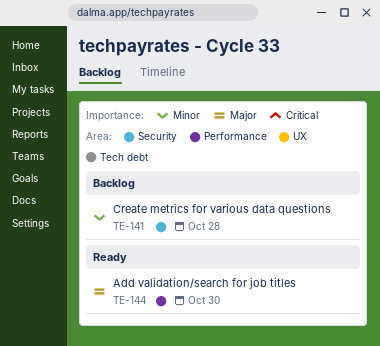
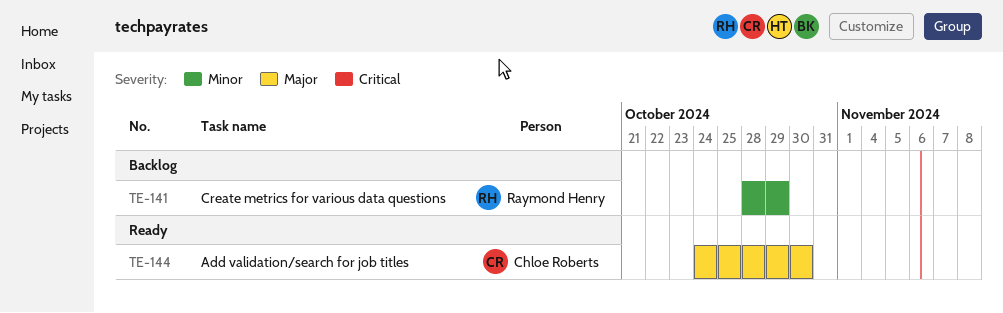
TE-141, due: Oct 28 -> Oct 29

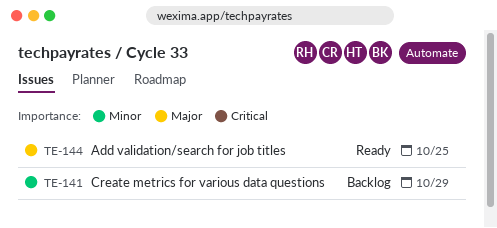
TE-144, due: Oct 30 -> Oct 25

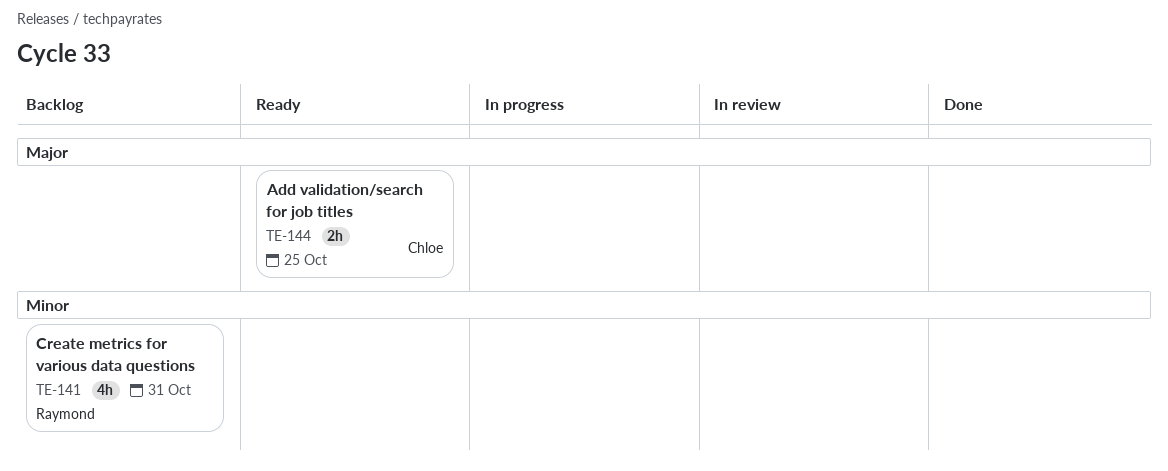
TE-141, due: Oct 29 -> Oct 31

